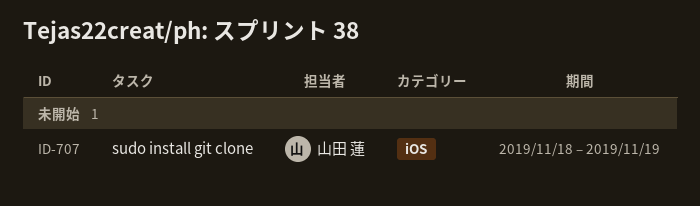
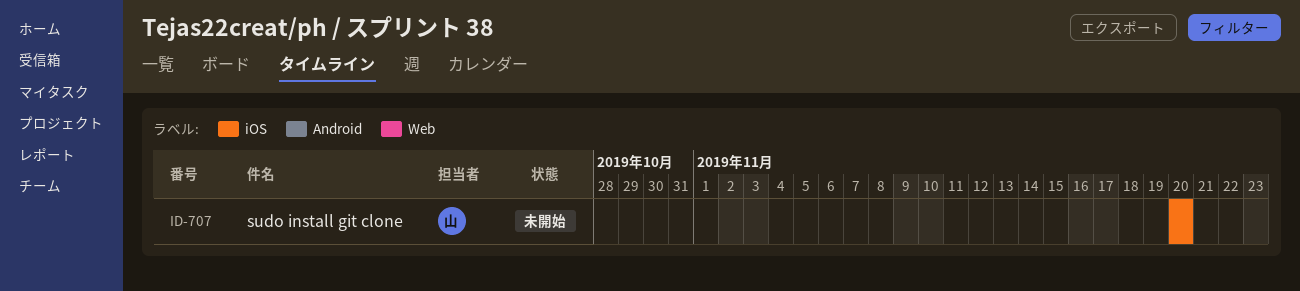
ID-707, start: Nov 18 -> Nov 20
ID-707, due: Nov 19 -> Nov 20

